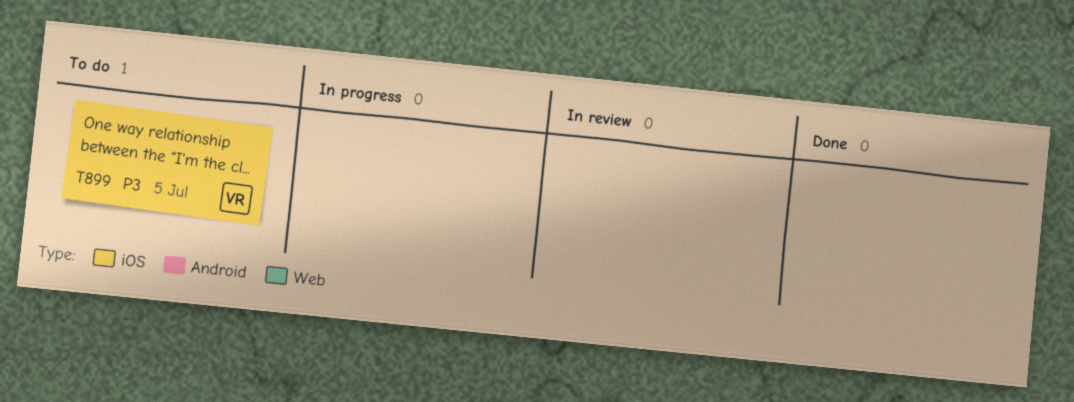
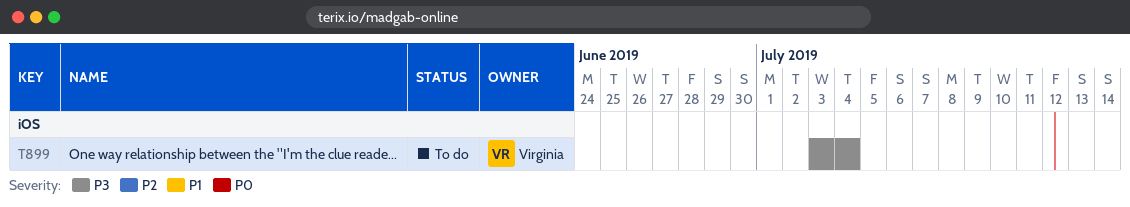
T899, due: Jul 5 -> Jul 4

